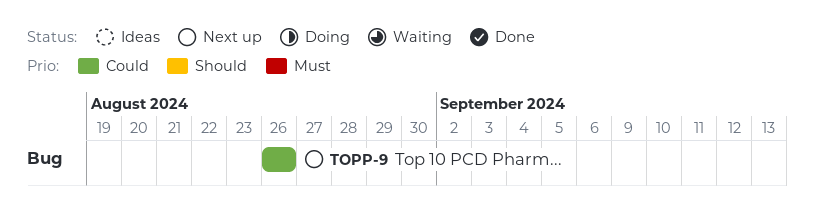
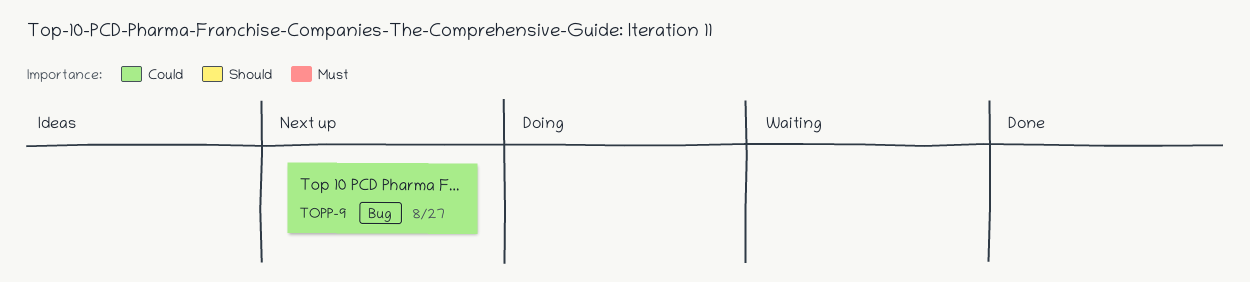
TOPP-9, due: Aug 26 -> Aug 27

